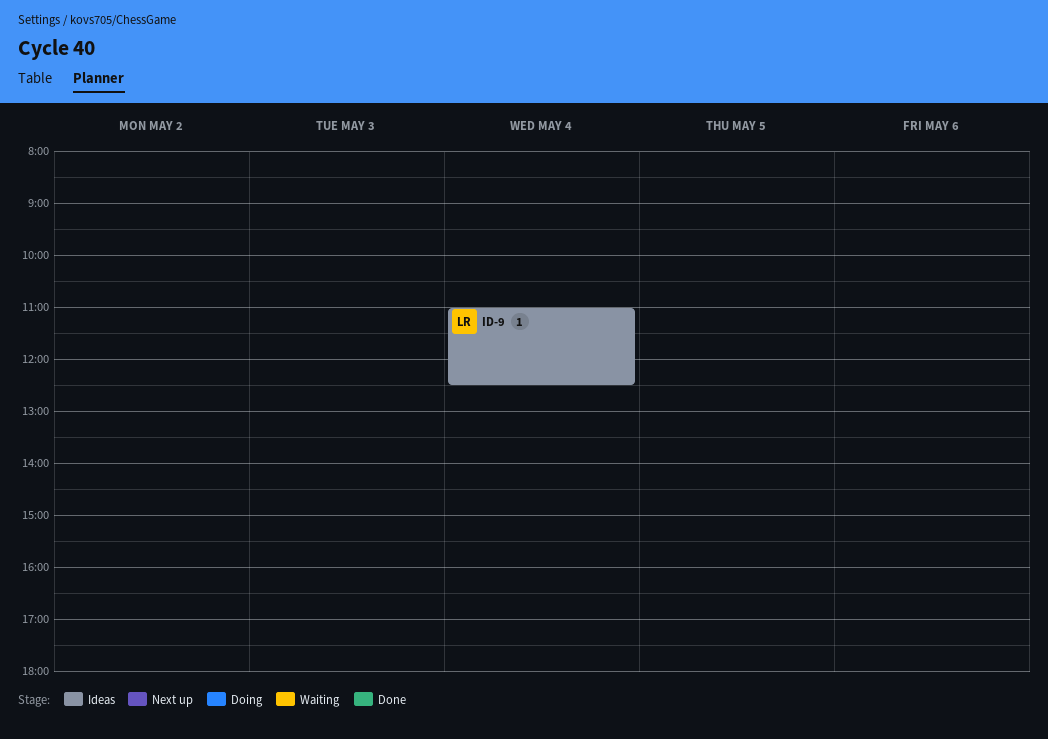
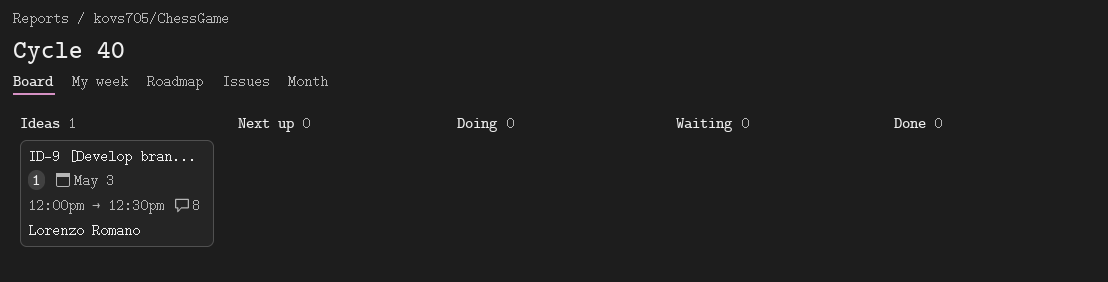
ID-9, day: May 4 -> May 3
ID-9, begins: 11:00 -> 12:00

